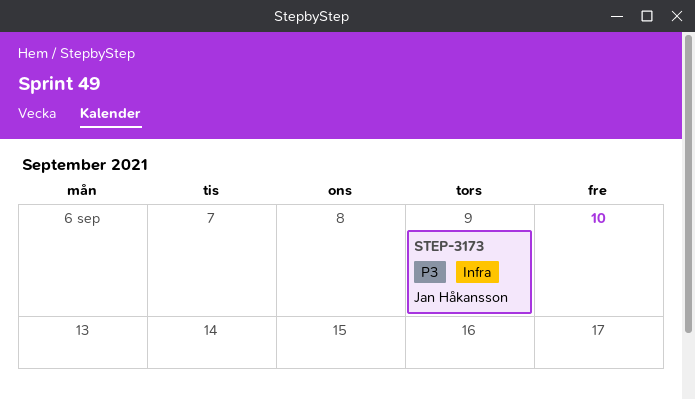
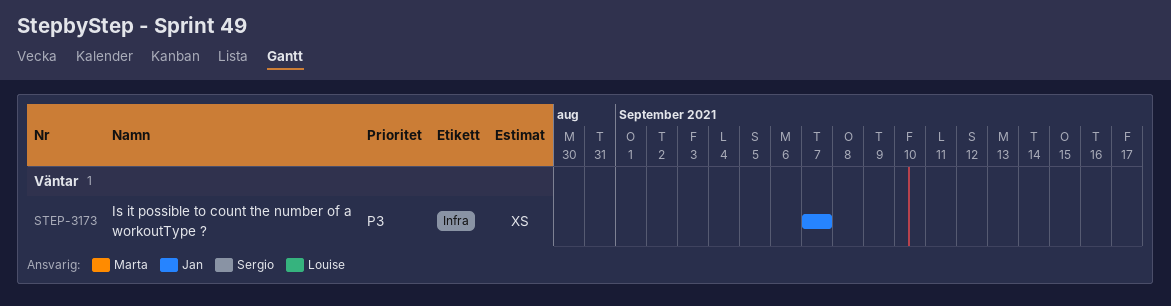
STEP-3173, due: Sep 9 -> Sep 7

